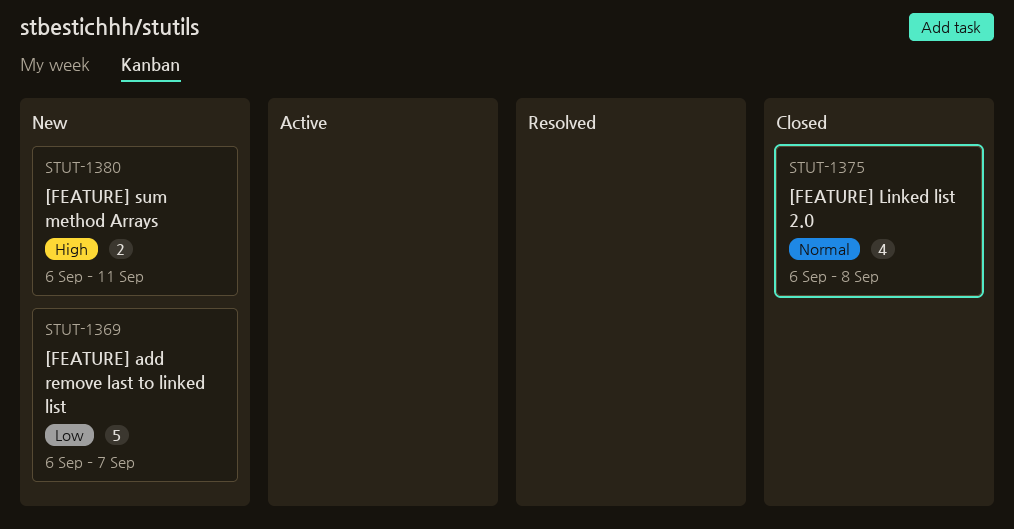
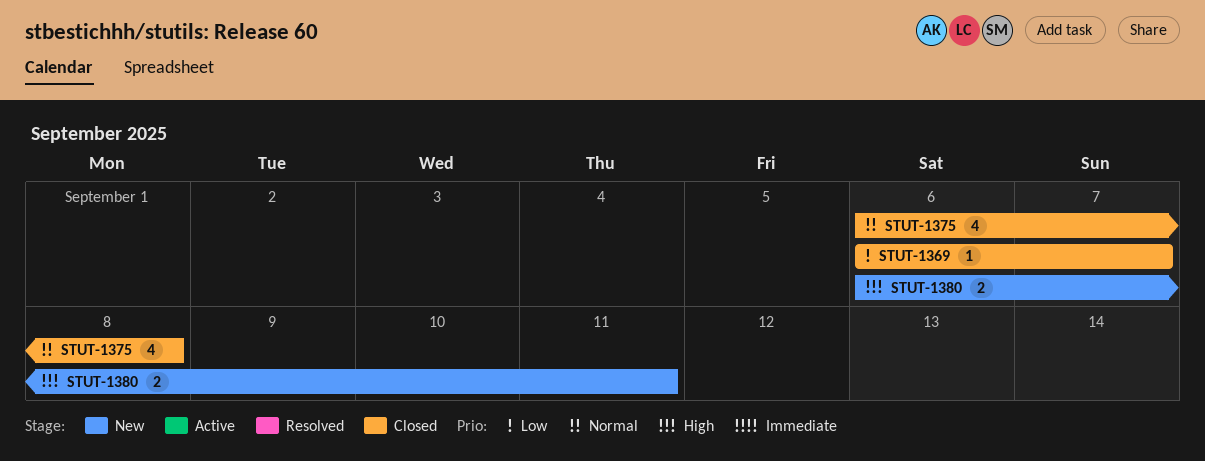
STUT-1369, status: New -> Closed
STUT-1369, estimate: 5 -> 1

